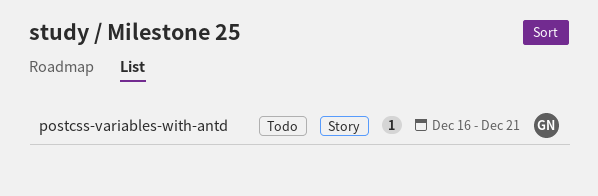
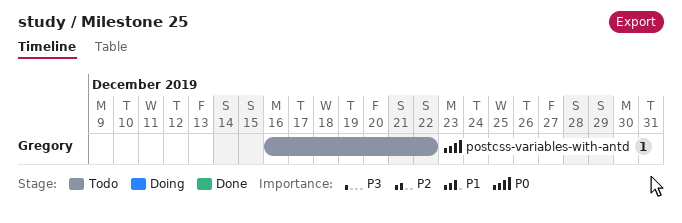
postcss-variables-with-antd, due: Dec 21 -> Dec 22

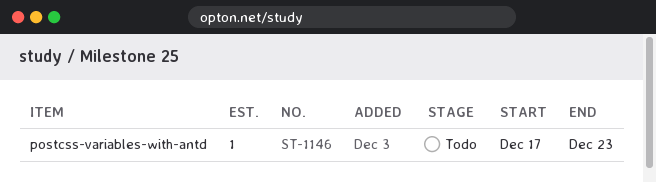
postcss-variables-with-antd, start: Dec 16 -> Dec 17
postcss-variables-with-antd, due: Dec 22 -> Dec 23

